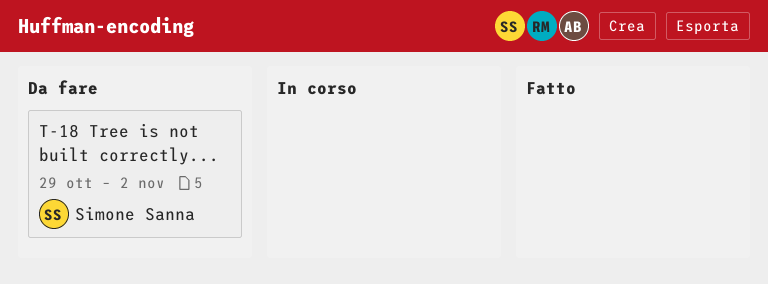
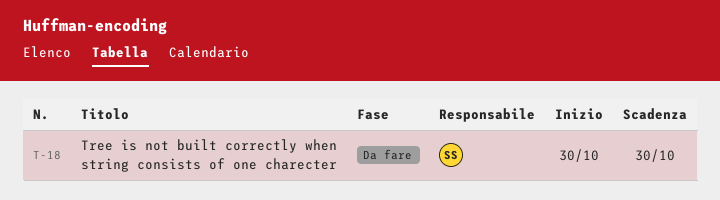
T-18, start: Oct 29 -> Oct 30
T-18, due: Nov 2 -> Oct 30

